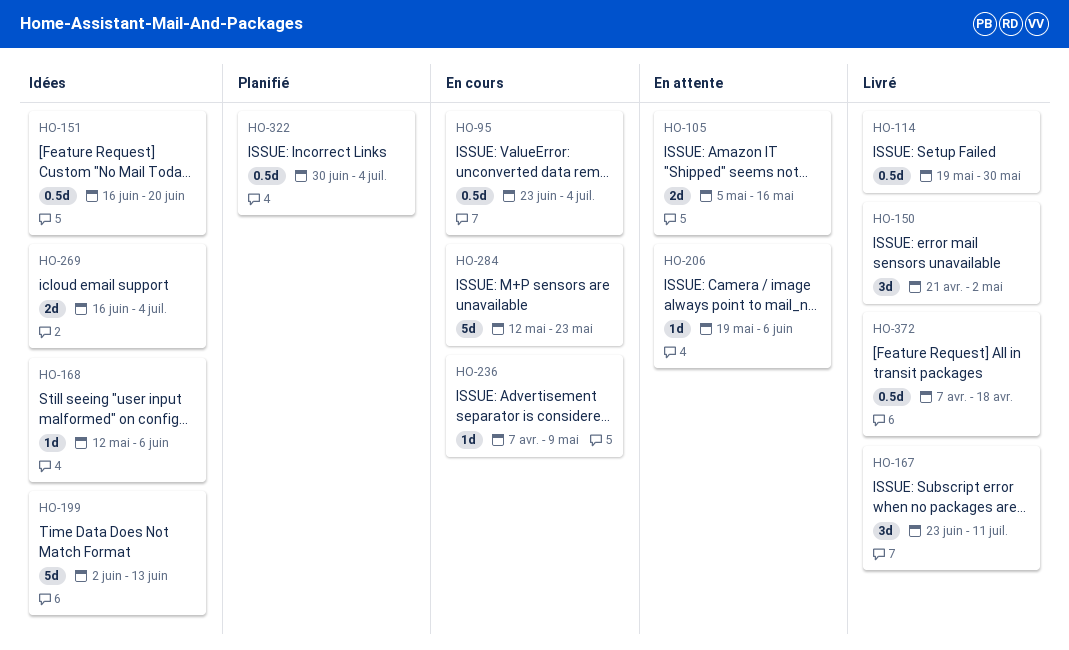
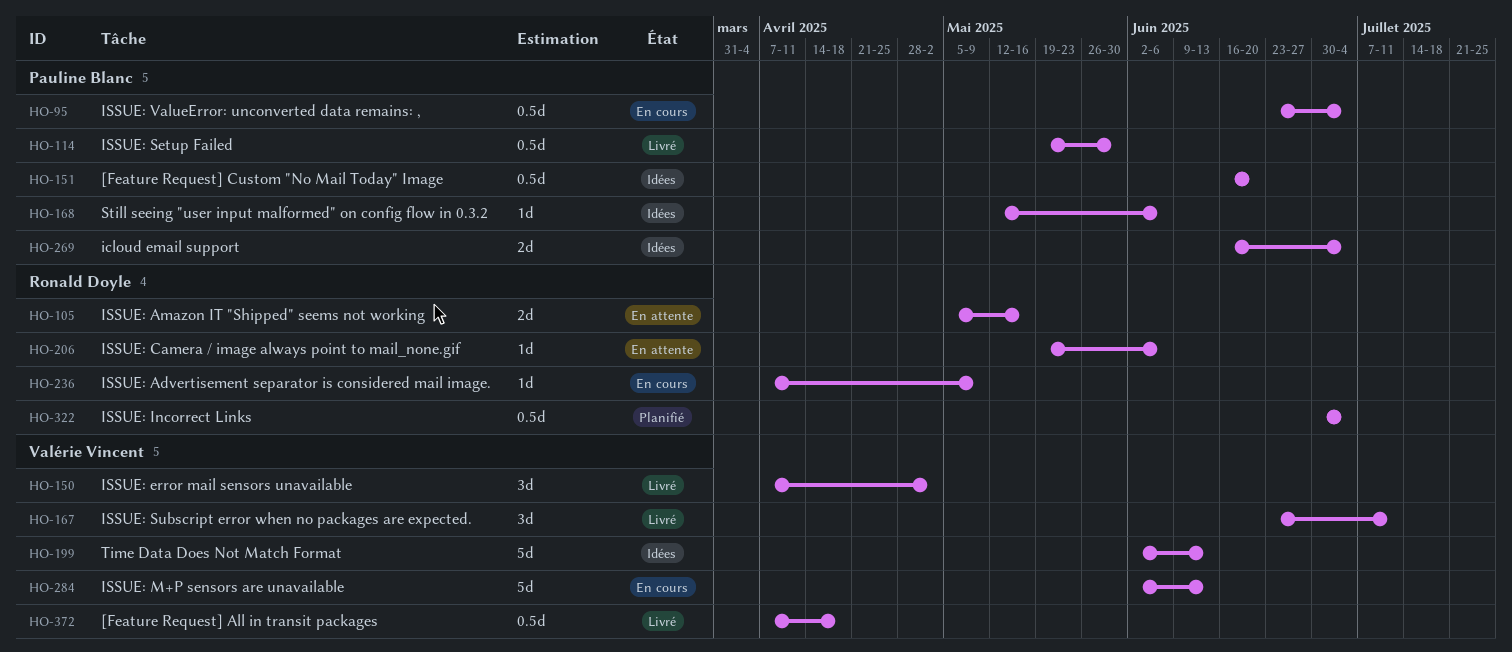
HO-150, start: Apr 21 -> Apr 7
HO-284, start: May 12 -> Jun 2
HO-284, due: May 23 -> Jun 13

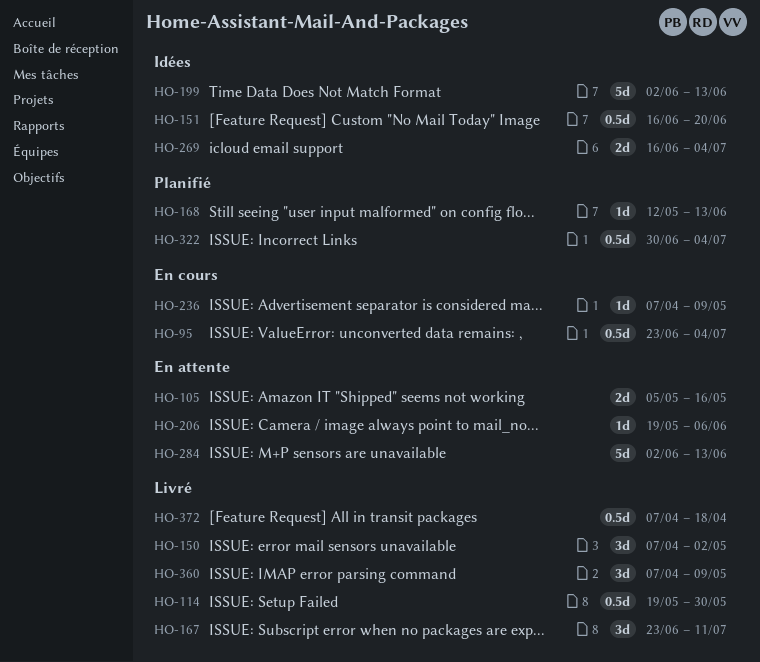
HO-168, status: Idées -> Planifié
HO-168, due: Jun 6 -> Jun 13
HO-284, status: En cours -> En attente
HO-360: none -> present

